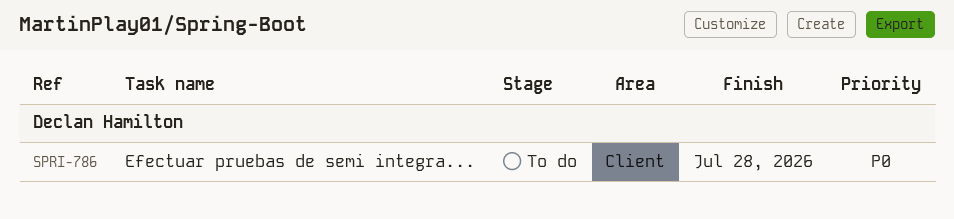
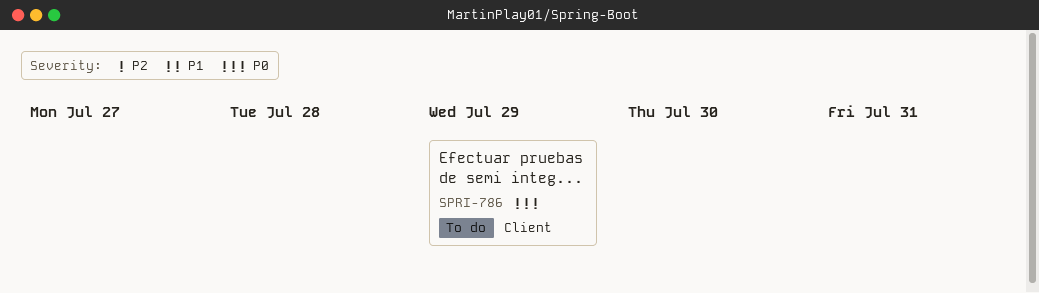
SPRI-786, due: Jul 28 -> Jul 29

